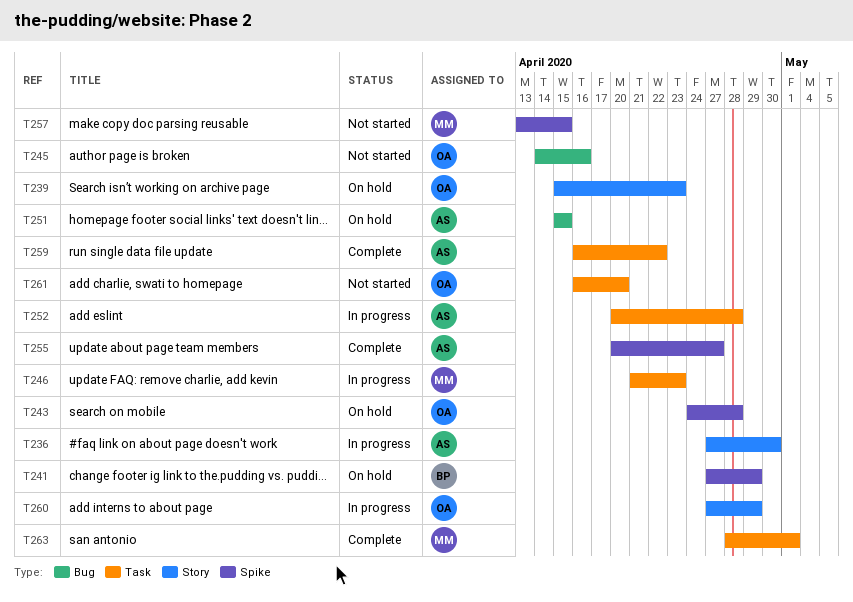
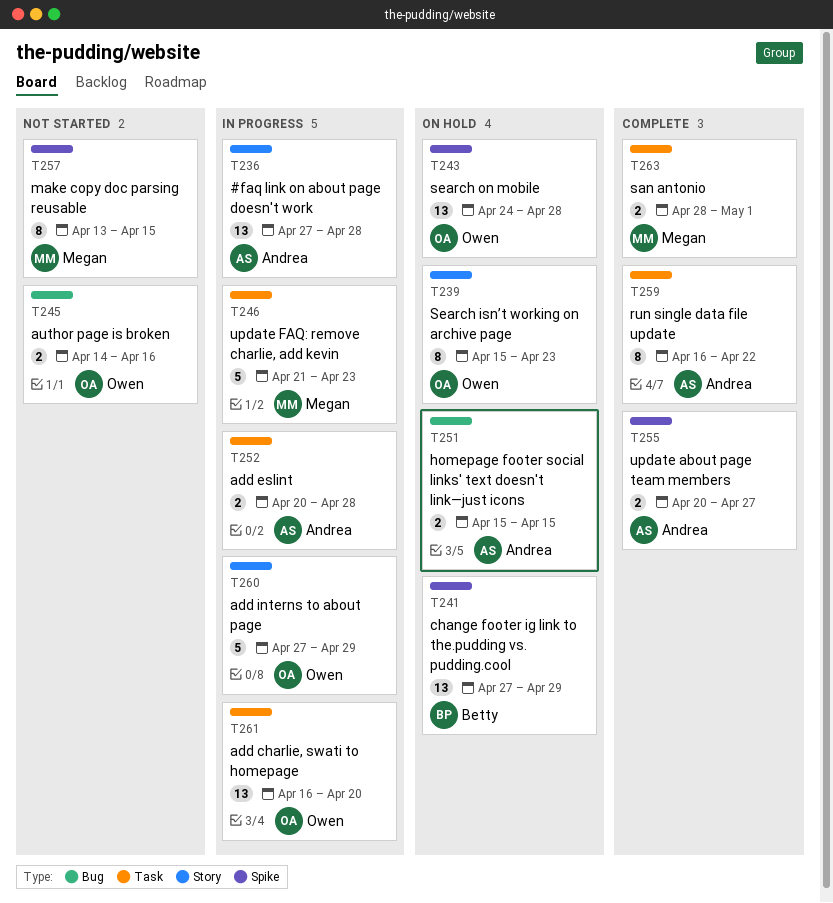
T236, due: Apr 30 -> Apr 28
T261, status: Not started -> In progress

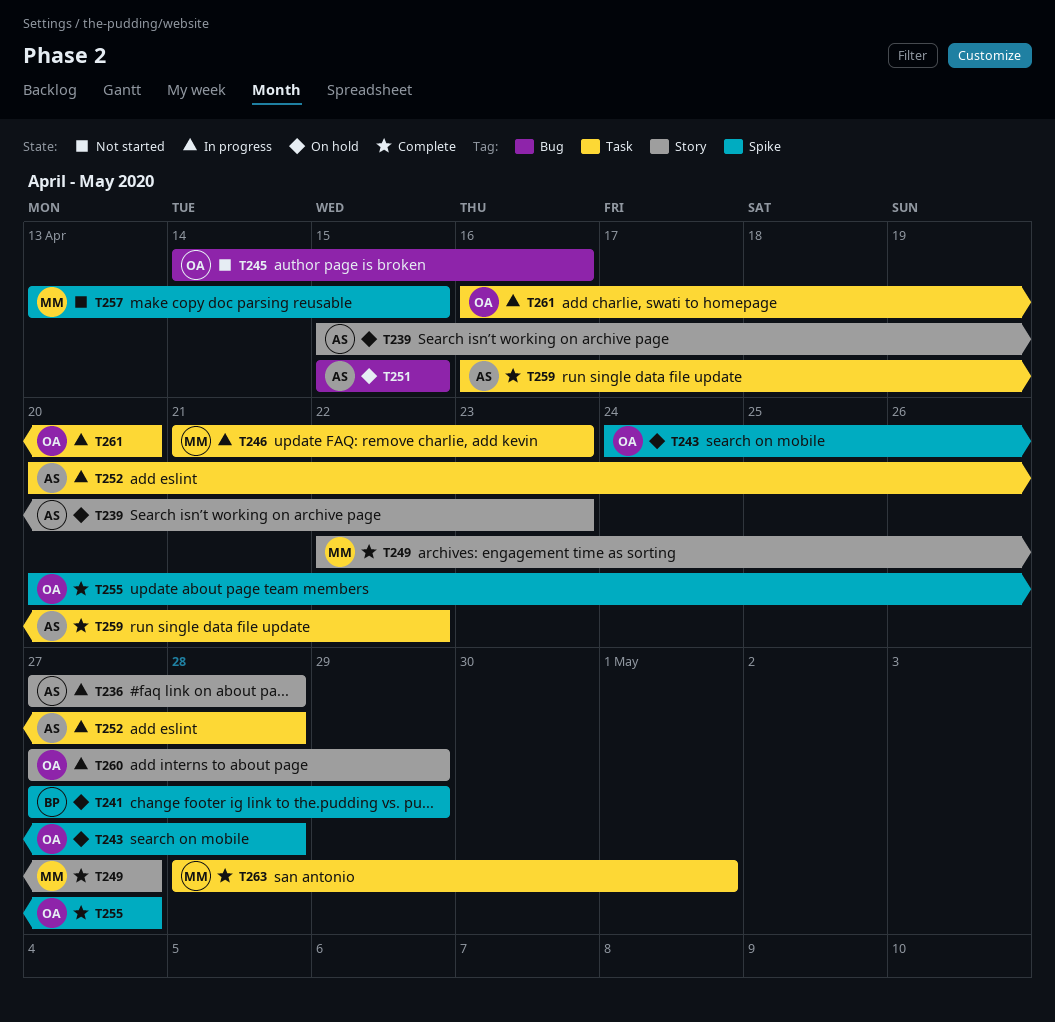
T239, owner: Owen -> Andrea
T249: none -> present
T255, owner: Andrea -> Owen

